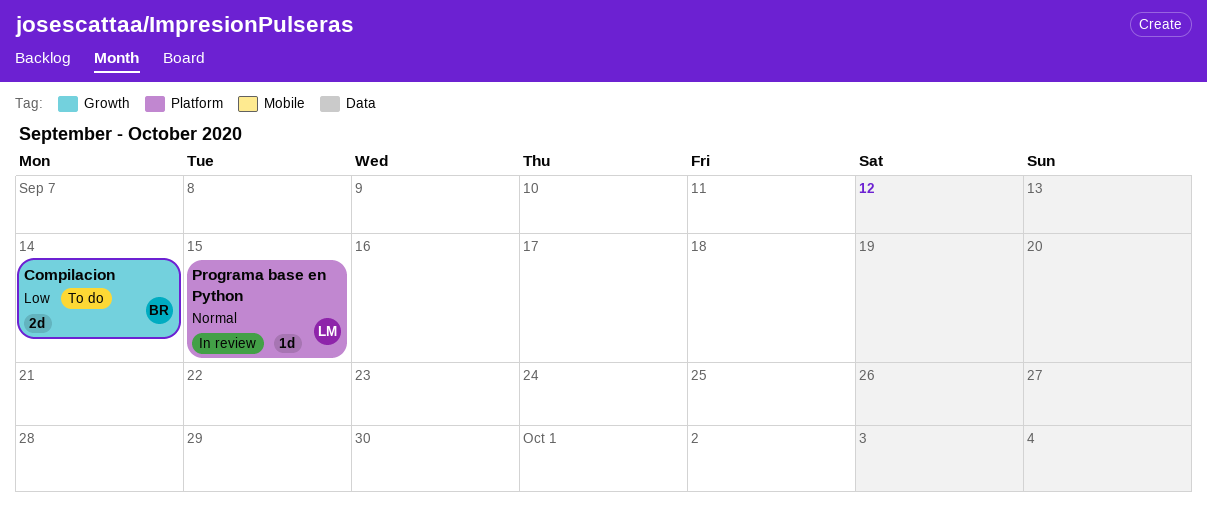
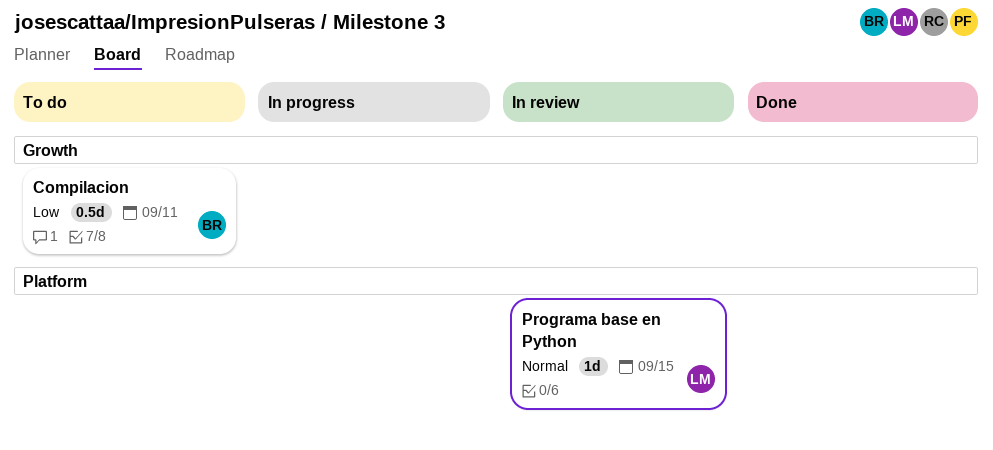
Compilacion, estimate: 2d -> 0.5d
Compilacion, due: Sep 14 -> Sep 11

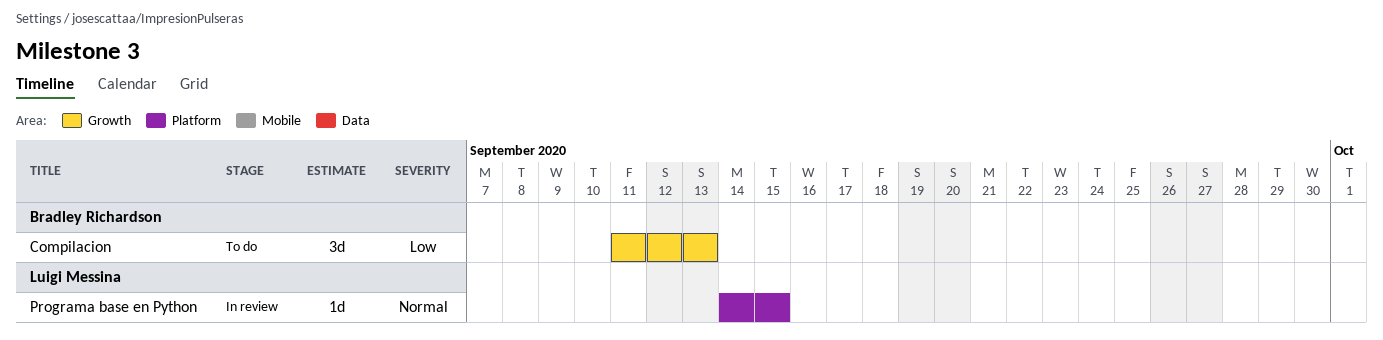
Compilacion, estimate: 0.5d -> 3d
Compilacion, due: Sep 11 -> Sep 13

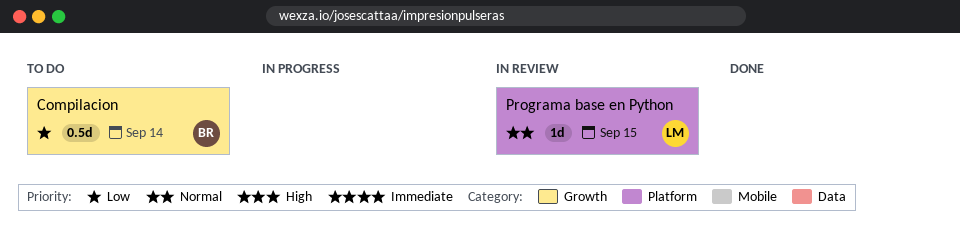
Compilacion, estimate: 3d -> 0.5d
Compilacion, due: Sep 13 -> Sep 14

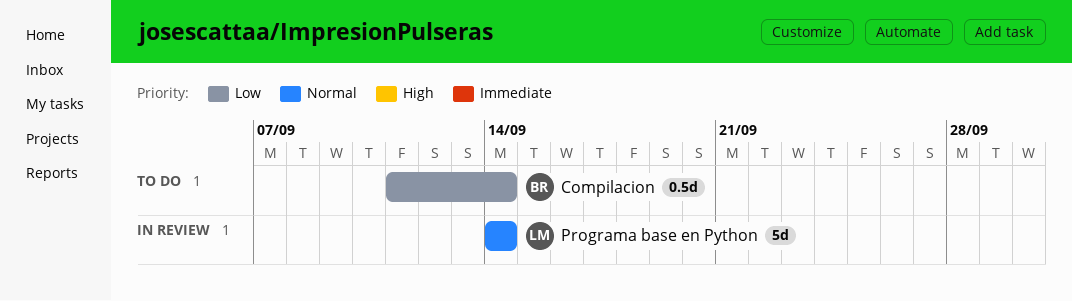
Programa base en Python, estimate: 1d -> 5d
Programa base en Python, due: Sep 15 -> Sep 14

